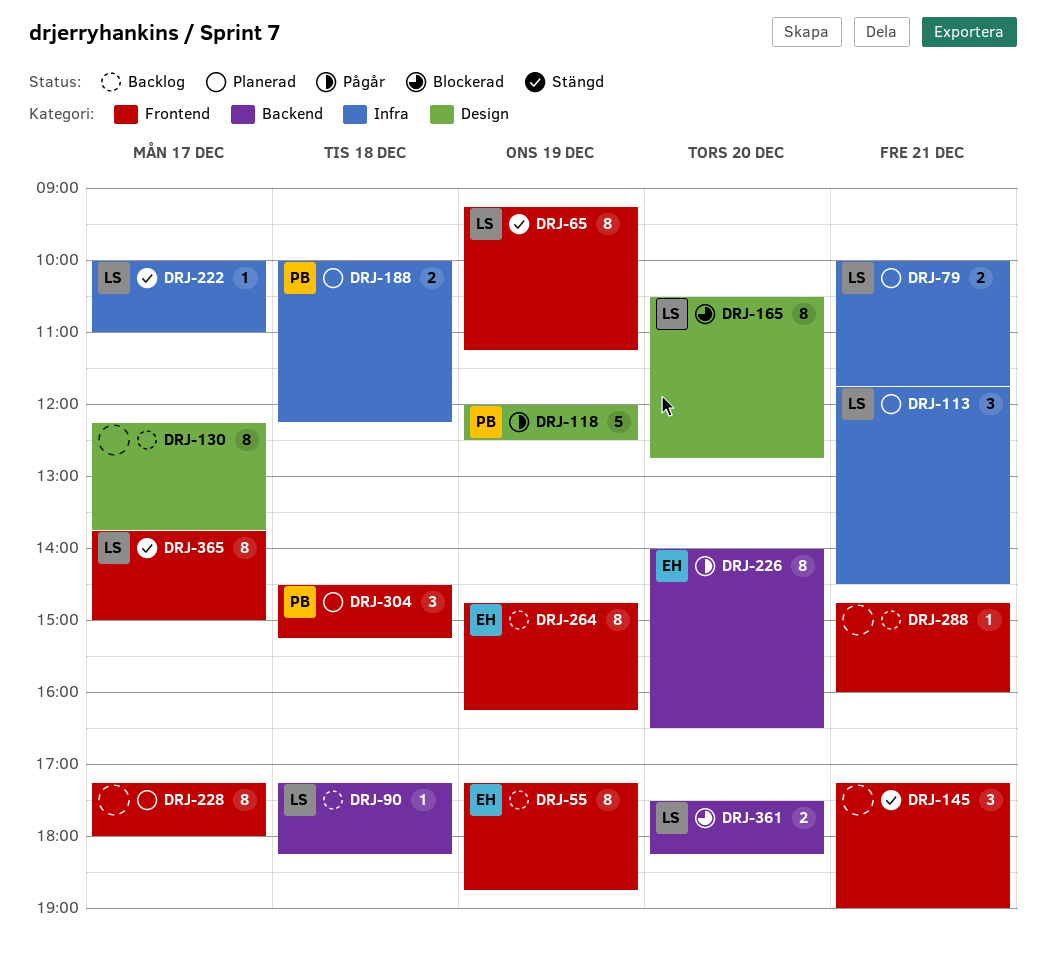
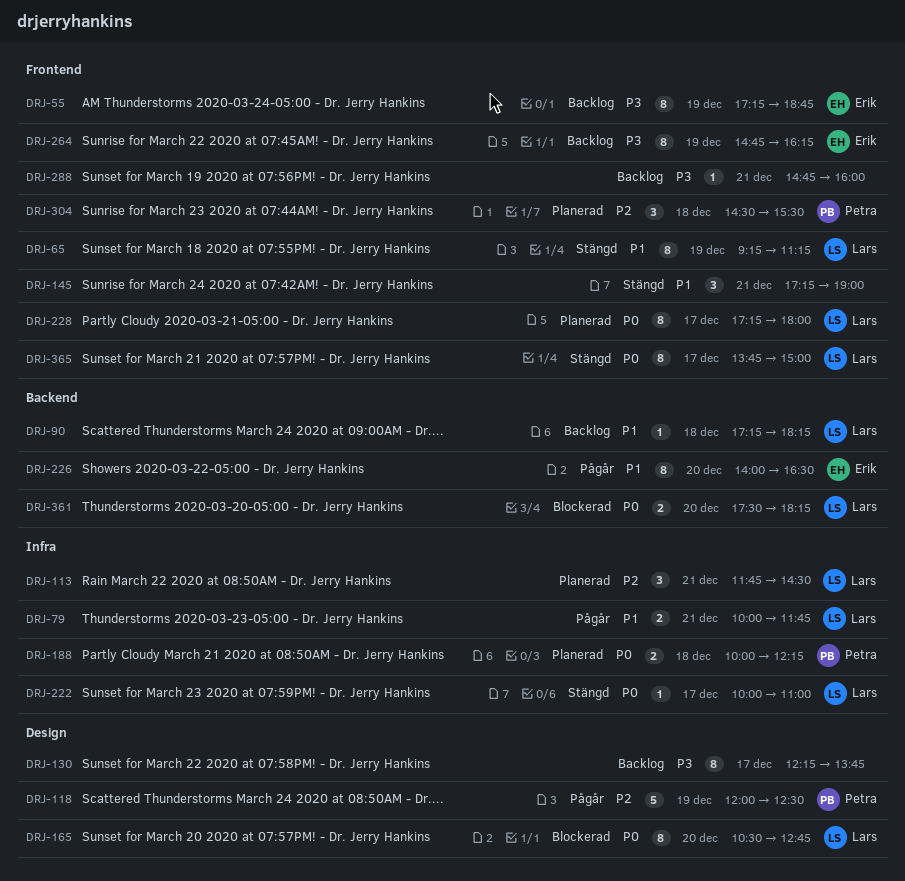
DRJ-79, status: Planerad -> Pågår
DRJ-228, owner: none -> Lars
DRJ-304, ends: 15:15 -> 15:30

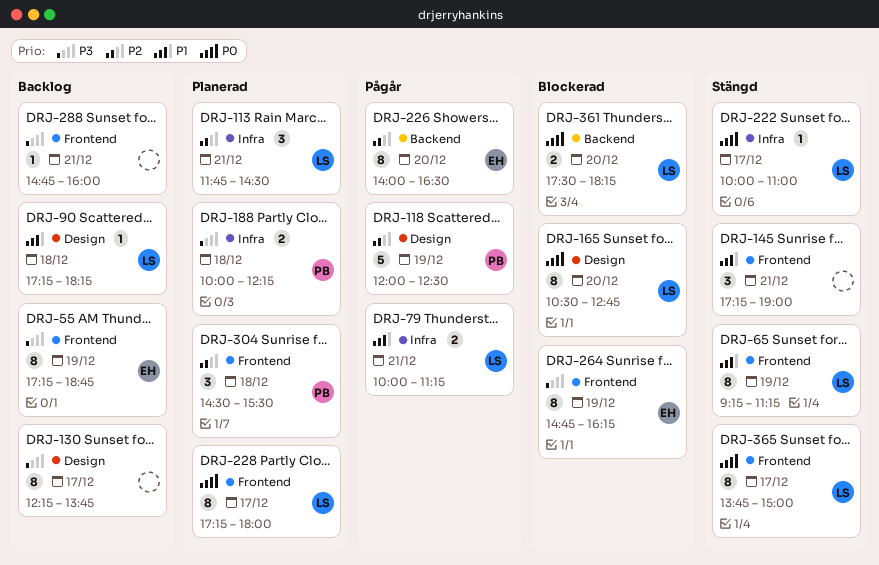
DRJ-79, ends: 11:45 -> 11:15
DRJ-90, label: Backend -> Design
DRJ-188, priority: P0 -> P3
DRJ-226, priority: P1 -> P2
DRJ-264, status: Backlog -> Blockerad

